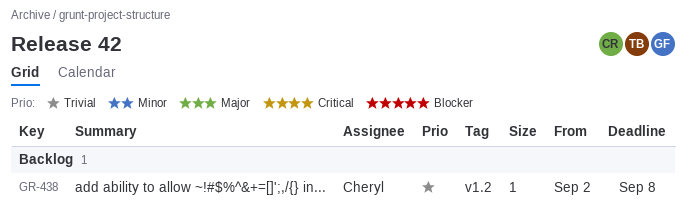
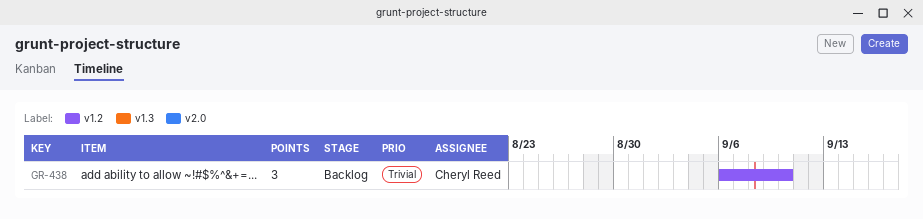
GR-438, estimate: 1 -> 3
GR-438, start: Sep 2 -> Sep 6
GR-438, due: Sep 8 -> Sep 10

